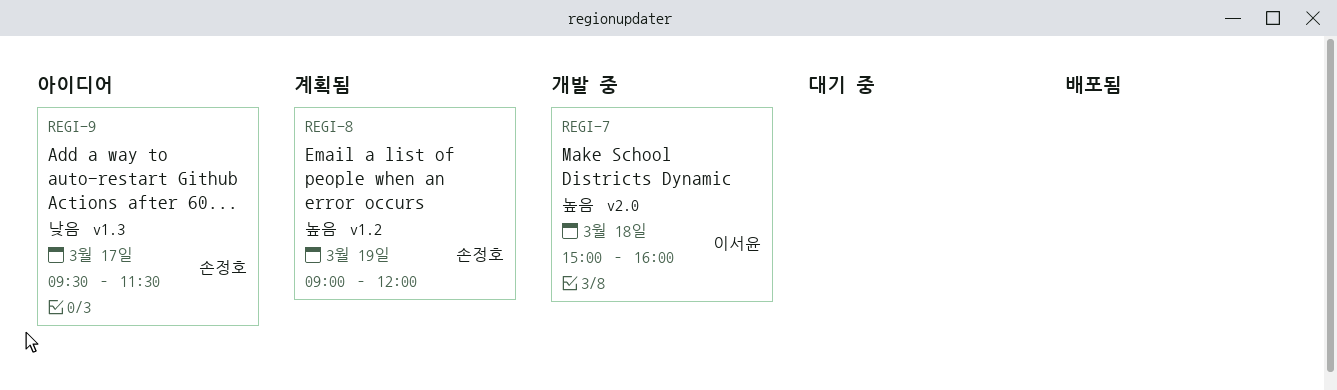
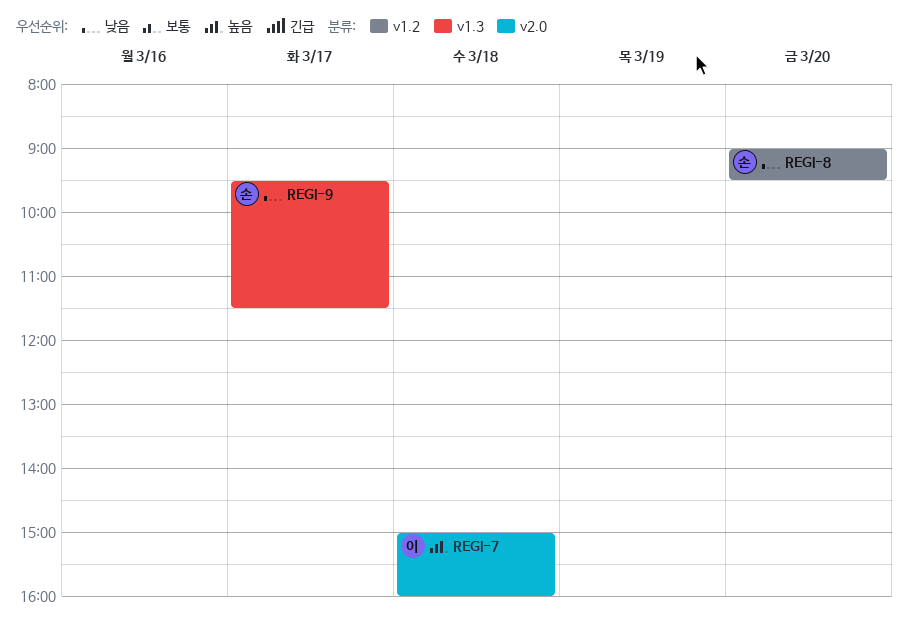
REGI-8, priority: 높음 -> 낮음
REGI-8, day: Mar 19 -> Mar 20
REGI-8, ends: 12:00 -> 09:30

